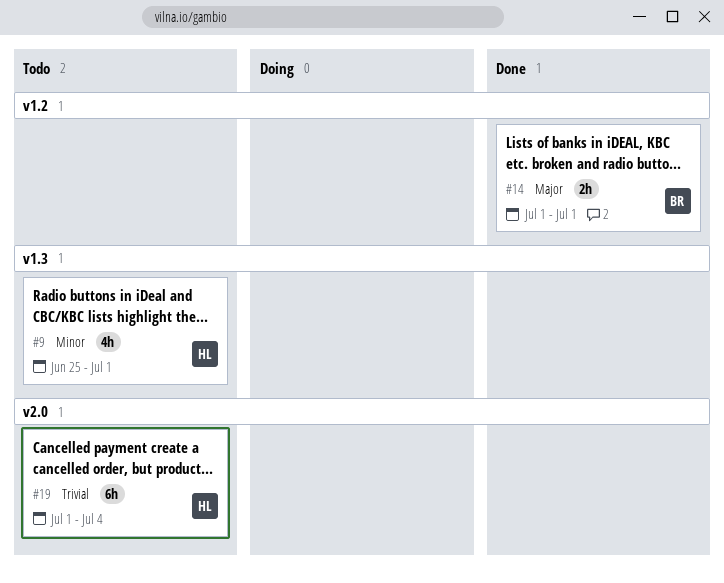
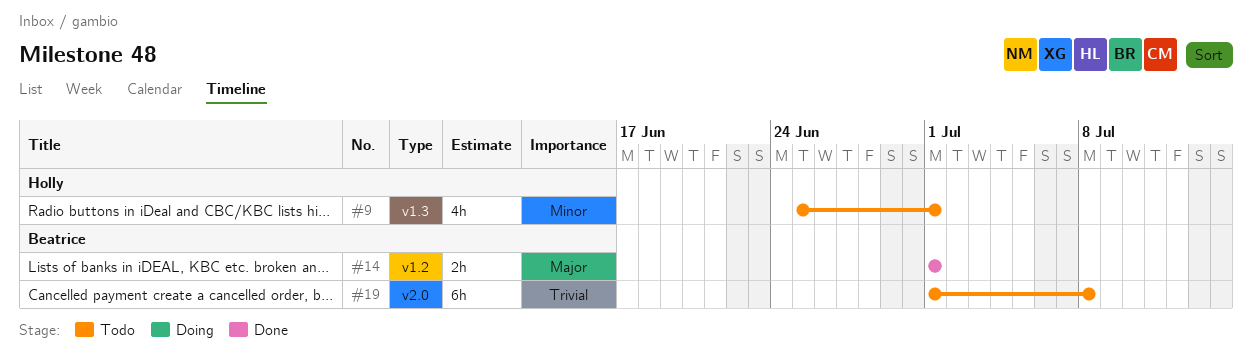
#19, owner: Holly -> Beatrice
#19, due: Jul 4 -> Jul 8

